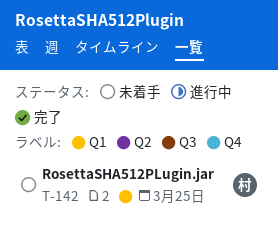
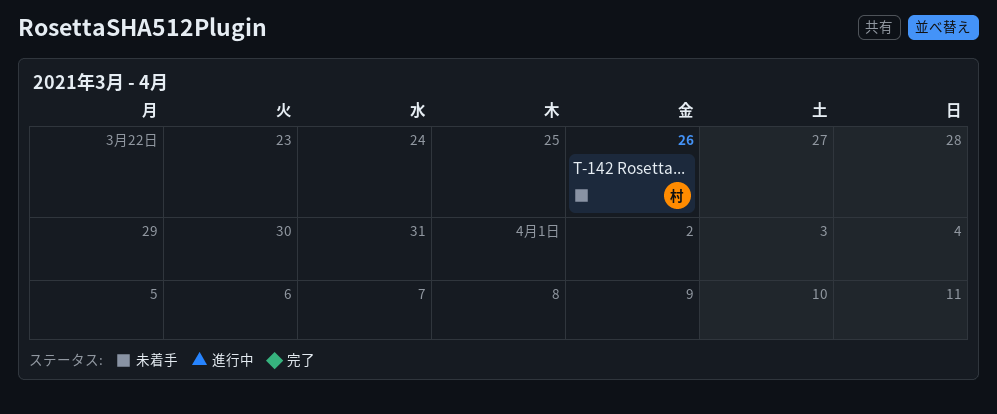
T-142, due: Mar 25 -> Mar 26

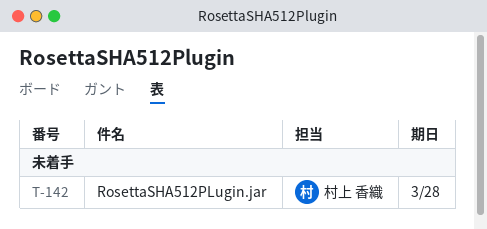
T-142, due: Mar 26 -> Mar 28

